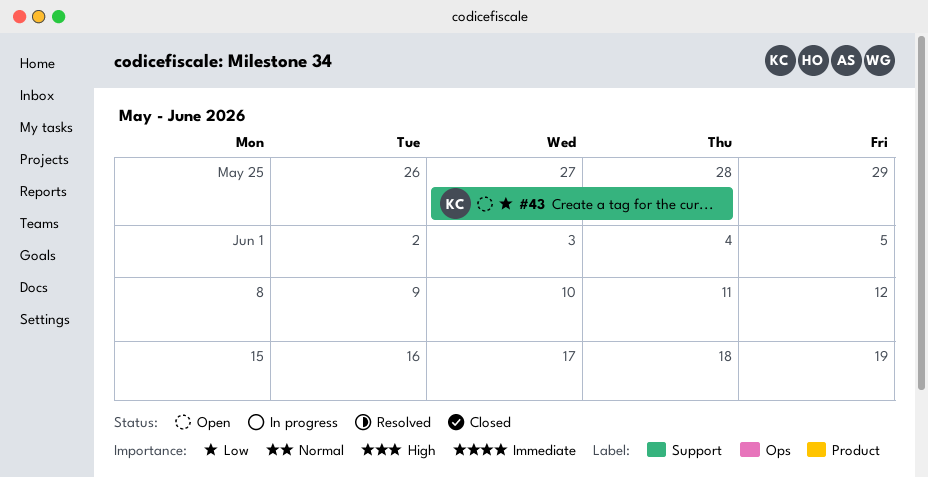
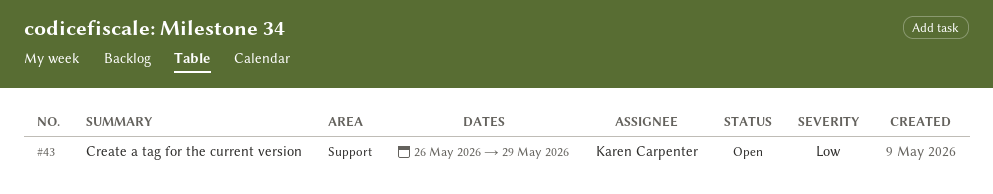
#43, start: May 27 -> May 26
#43, due: May 28 -> May 29

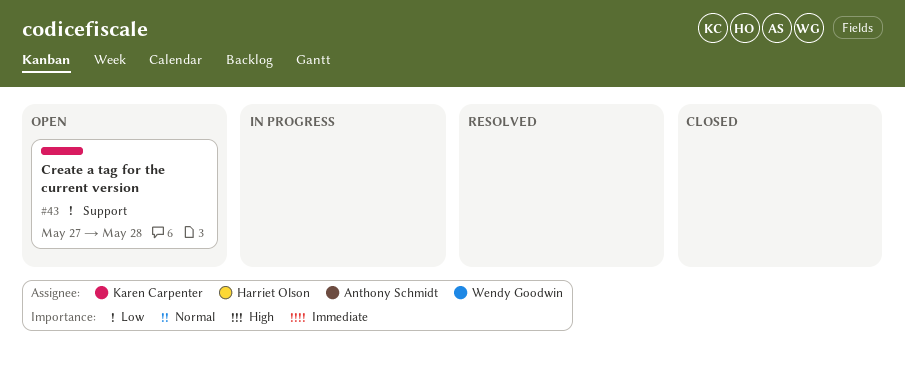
#43, start: May 26 -> May 27
#43, due: May 29 -> May 28

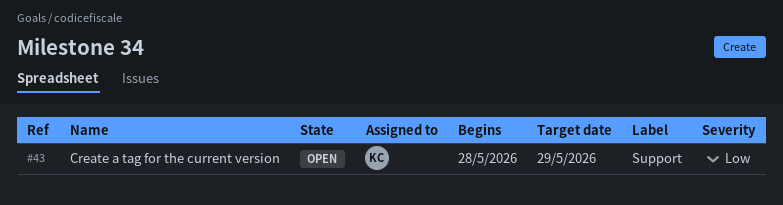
#43, start: May 27 -> May 28
#43, due: May 28 -> May 29

